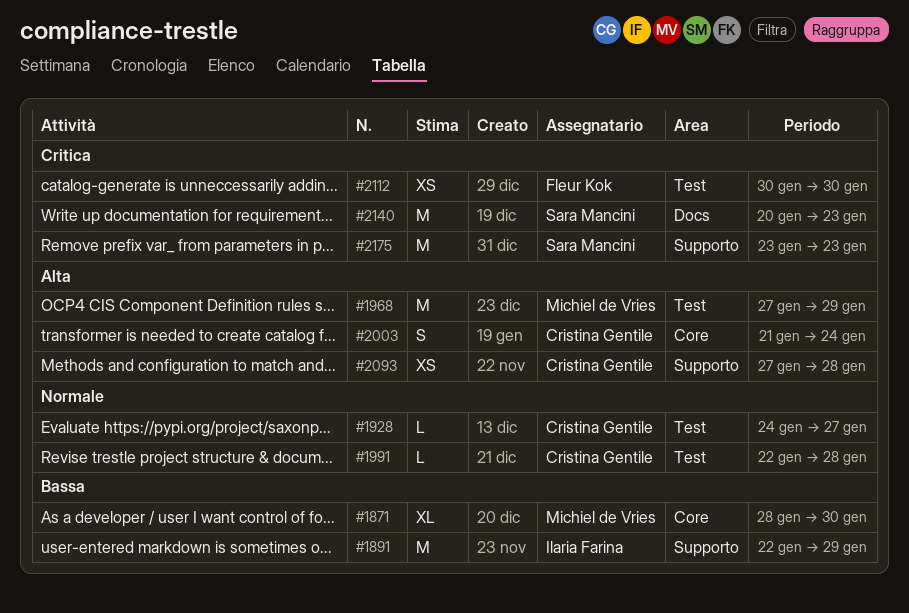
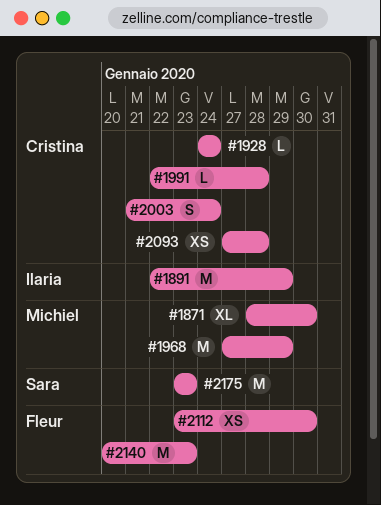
#1928, due: Jan 27 -> Jan 24
#2112, start: Jan 30 -> Jan 23
#2140, owner: Sara Mancini -> Fleur Kok

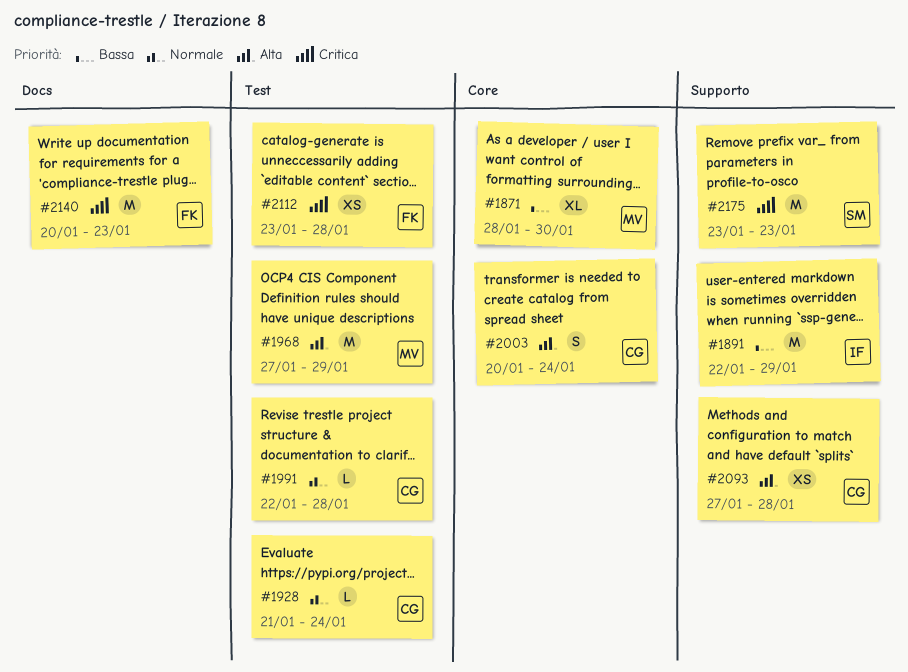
#1928, start: Jan 24 -> Jan 21
#2003, start: Jan 21 -> Jan 20
#2112, due: Jan 30 -> Jan 28

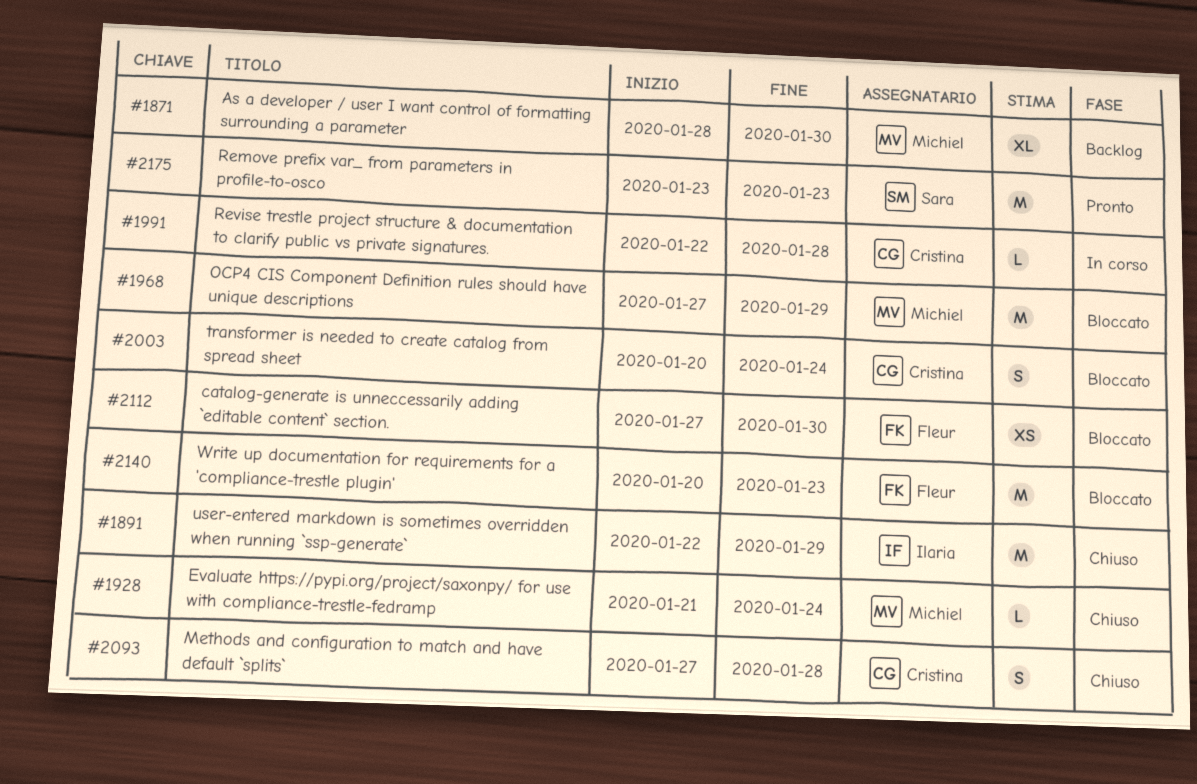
#1928, owner: Cristina -> Michiel
#2093, estimate: XS -> S
#2112, start: Jan 23 -> Jan 27
#2112, due: Jan 28 -> Jan 30

